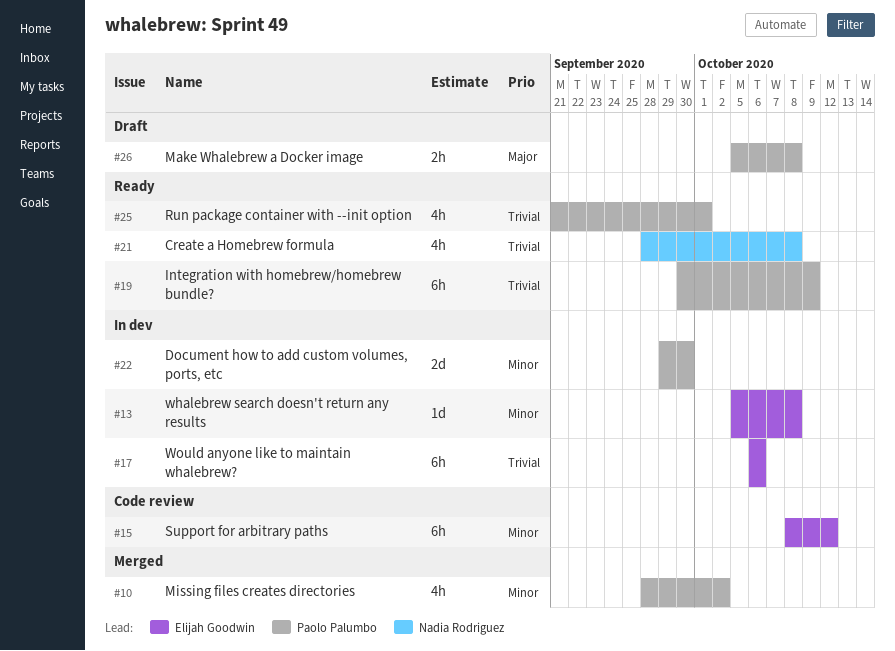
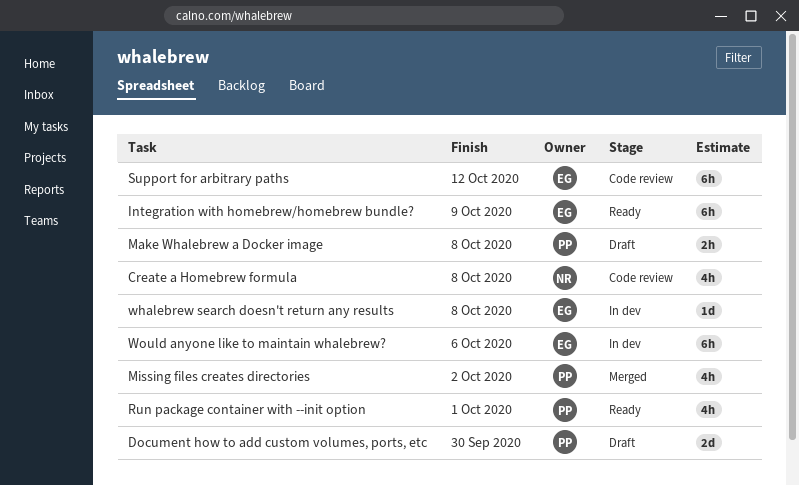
Create a Homebrew formula, status: Ready -> Code review
Document how to add custom volumes, ports, etc, status: In dev -> Draft
Integration with homebrew/homebrew bundle?, owner: Paolo Palumbo -> Elijah Goodwin

